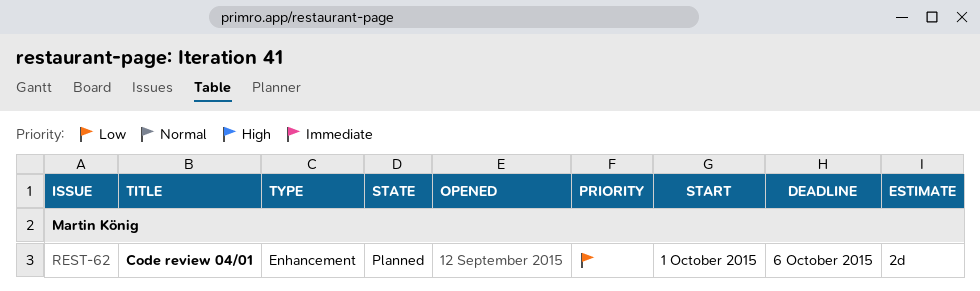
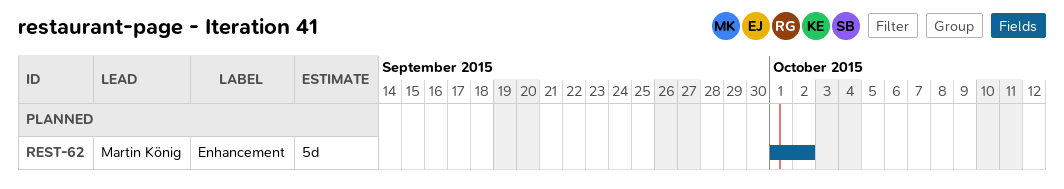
REST-62, estimate: 2d -> 5d
REST-62, due: Oct 6 -> Oct 2

